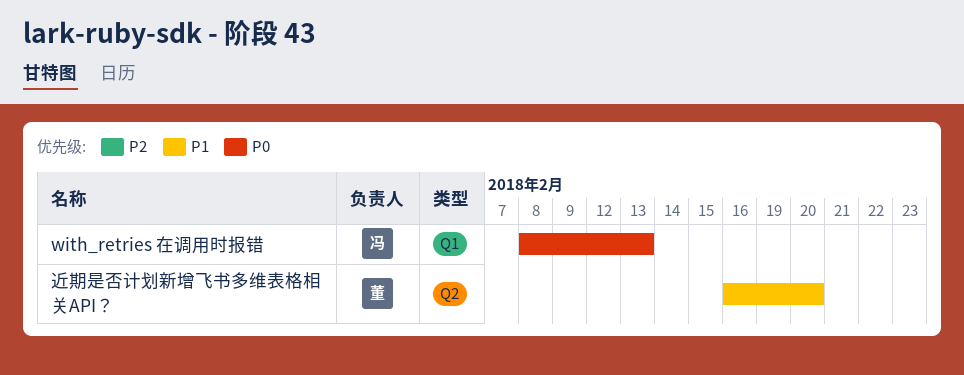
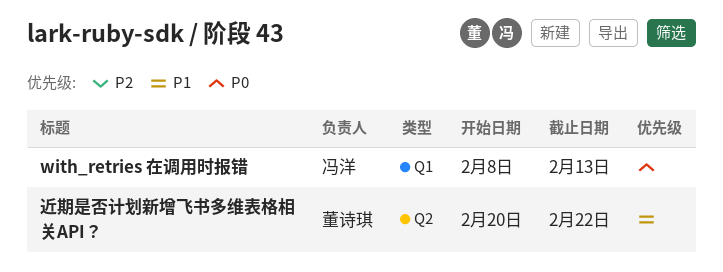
近期是否计划新增飞书多维表格相关API？, start: Feb 16 -> Feb 20
近期是否计划新增飞书多维表格相关API？, due: Feb 20 -> Feb 22

